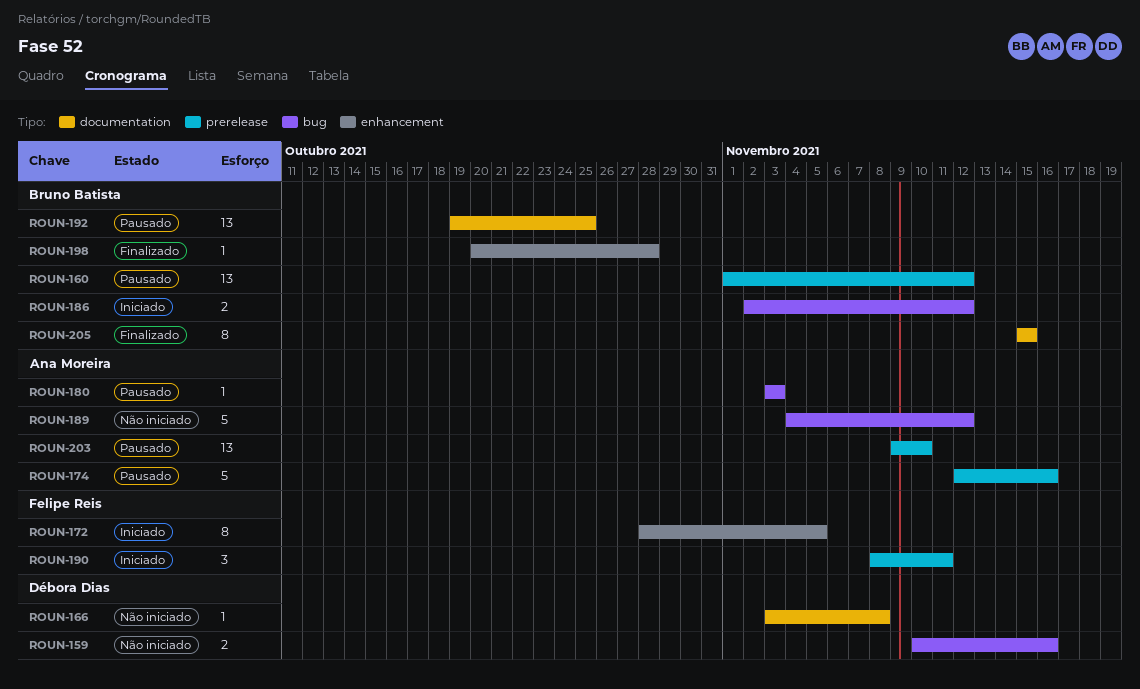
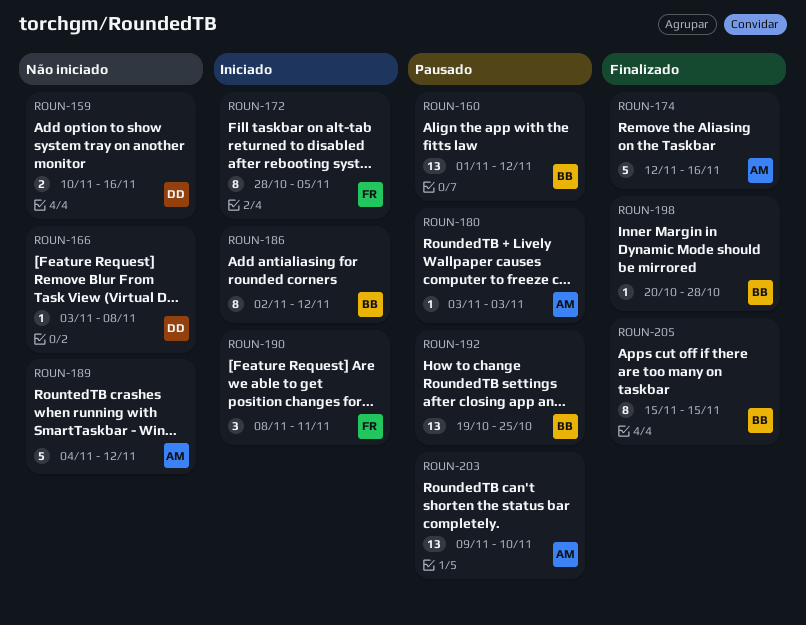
ROUN-174, status: Pausado -> Finalizado
ROUN-186, estimate: 2 -> 8

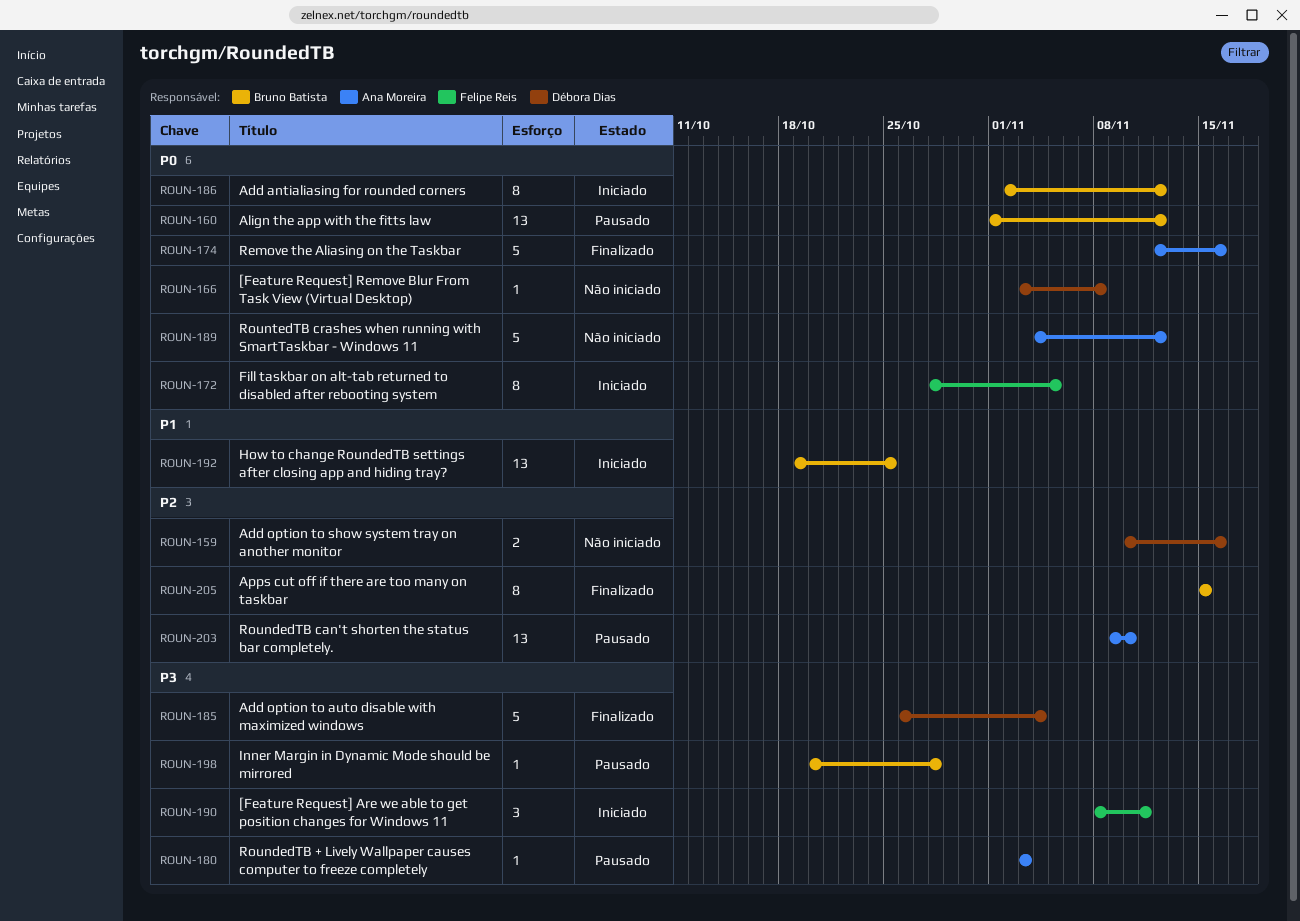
ROUN-185: none -> present
ROUN-192, status: Pausado -> Iniciado
ROUN-198, status: Finalizado -> Pausado

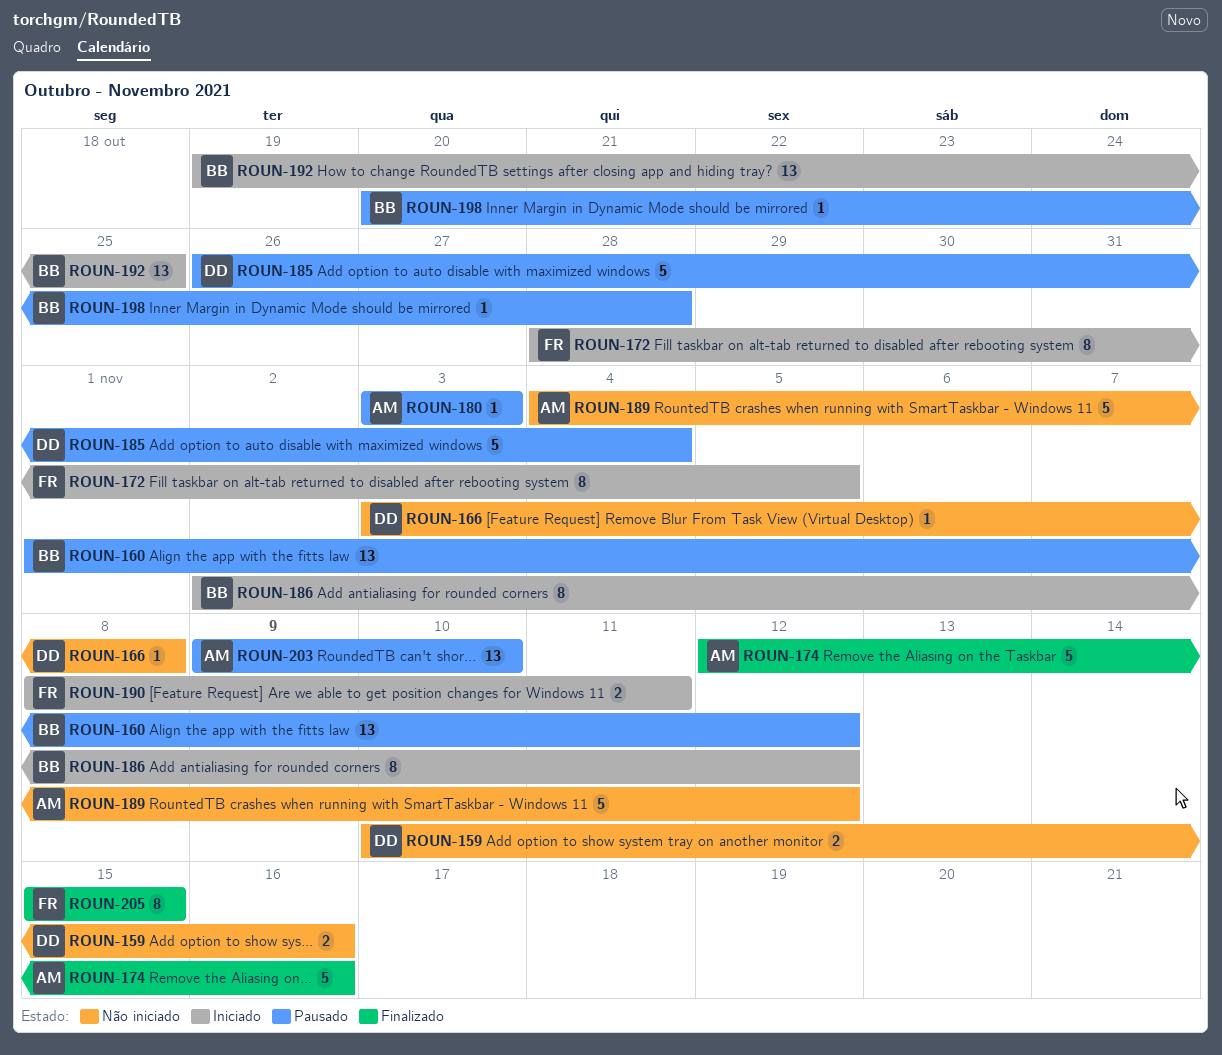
ROUN-185, status: Finalizado -> Pausado
ROUN-190, estimate: 3 -> 2
ROUN-205, owner: Bruno Batista -> Felipe Reis

